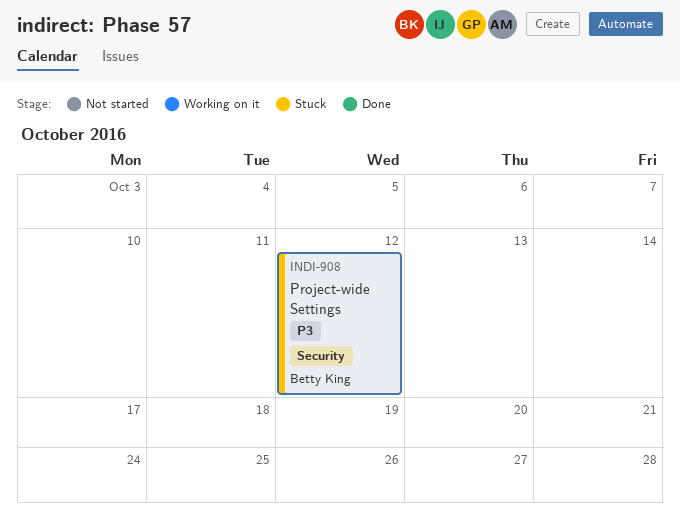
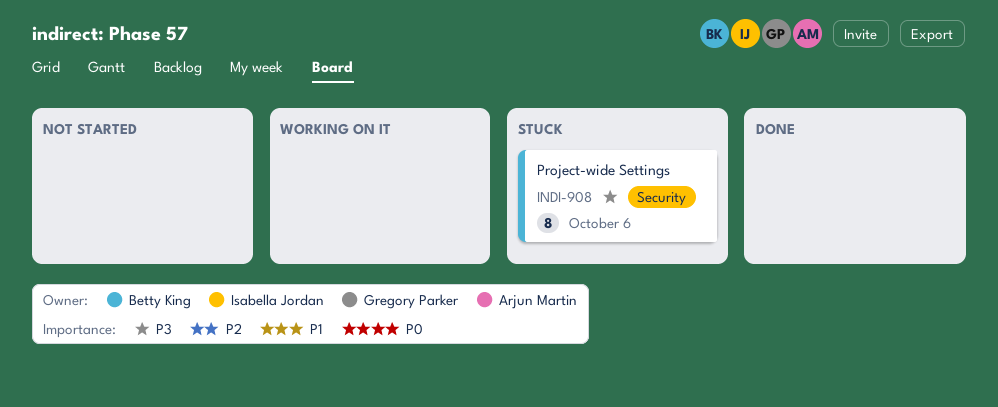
INDI-908, due: Oct 12 -> Oct 6

